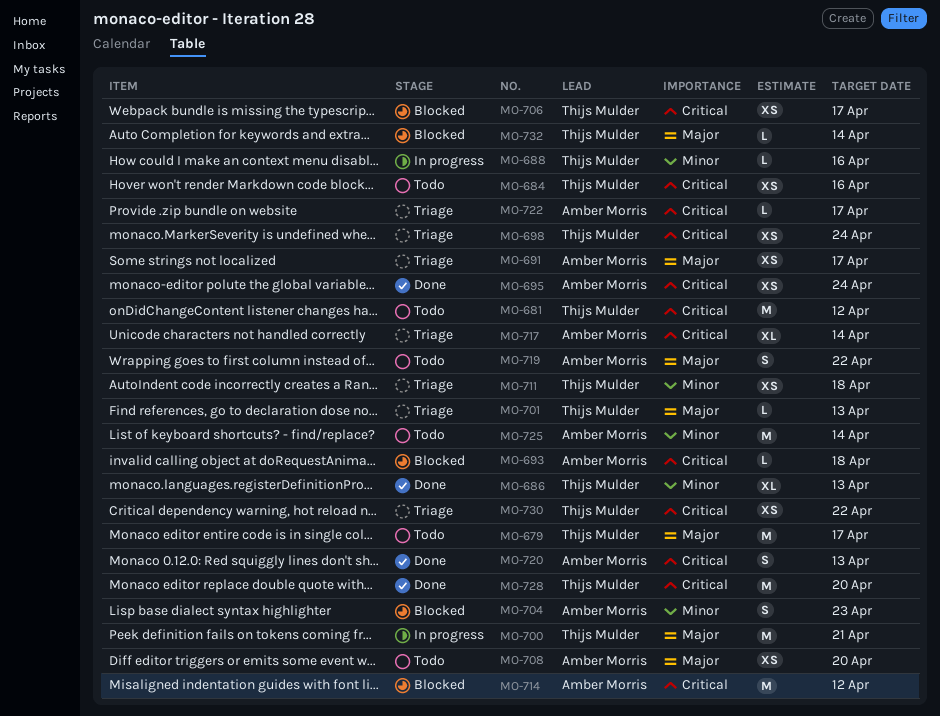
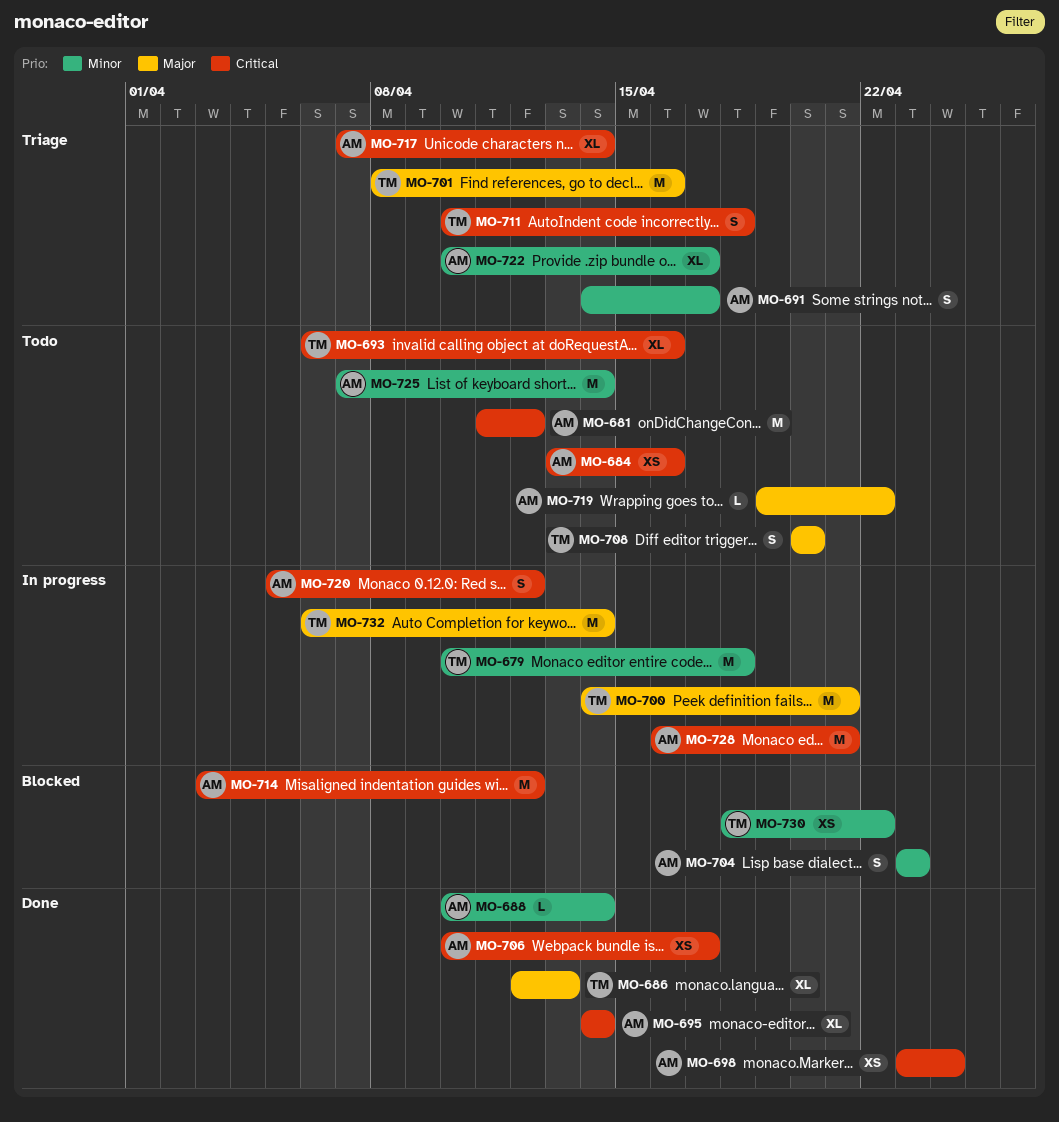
MO-679, status: Todo -> In progress
MO-679, priority: Major -> Minor
MO-679, due: Apr 17 -> Apr 18
MO-681, owner: Thijs Mulder -> Amber Morris
MO-684, owner: Thijs Mulder -> Amber Morris
MO-686, priority: Minor -> Major
MO-688, status: In progress -> Done
MO-688, owner: Thijs Mulder -> Amber Morris
MO-688, due: Apr 16 -> Apr 14
MO-691, priority: Major -> Minor
MO-691, estimate: XS -> S
MO-693, status: Blocked -> Todo
MO-693, owner: Amber Morris -> Thijs Mulder
MO-693, estimate: L -> XL
MO-693, due: Apr 18 -> Apr 16
MO-695, estimate: XS -> XL
MO-695, due: Apr 24 -> Apr 14
MO-698, status: Triage -> Done
MO-698, owner: Thijs Mulder -> Amber Morris
MO-701, estimate: L -> M
MO-701, due: Apr 13 -> Apr 16
MO-706, status: Blocked -> Done
MO-706, owner: Thijs Mulder -> Amber Morris
MO-708, owner: Amber Morris -> Thijs Mulder
MO-708, estimate: XS -> S
MO-711, priority: Minor -> Critical
MO-711, estimate: XS -> S
MO-719, estimate: S -> L
MO-720, status: Done -> In progress
MO-720, due: Apr 13 -> Apr 12
MO-722, priority: Critical -> Minor
MO-722, estimate: L -> XL
MO-728, status: Done -> In progress
MO-728, owner: Thijs Mulder -> Amber Morris
MO-728, due: Apr 20 -> Apr 21
MO-730, status: Triage -> Blocked
MO-730, priority: Critical -> Minor
MO-732, status: Blocked -> In progress
MO-732, estimate: L -> M

